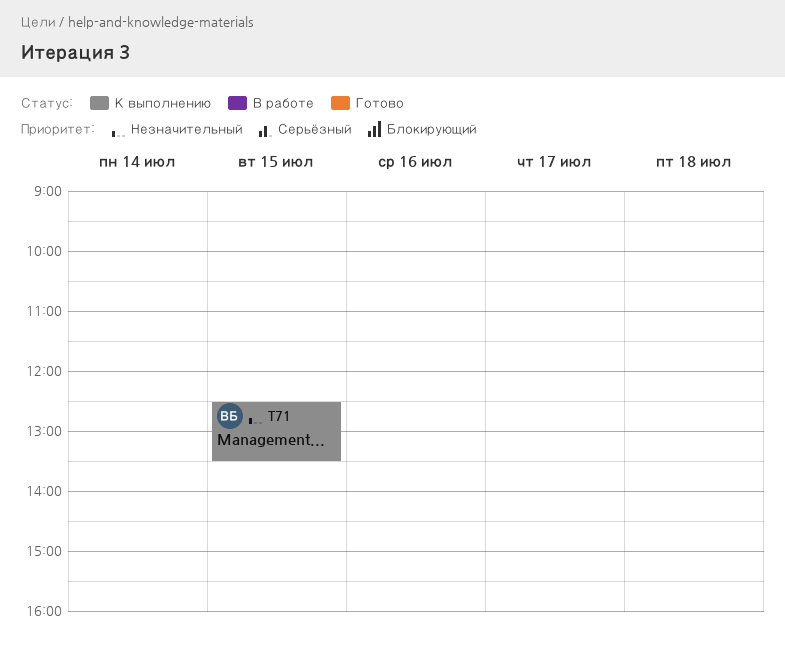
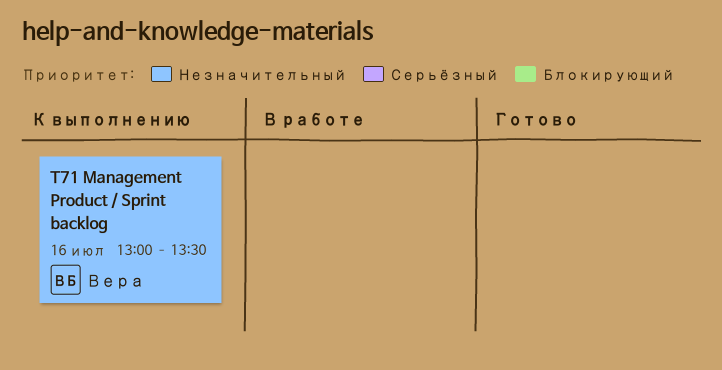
T71, day: Jul 15 -> Jul 16
T71, begins: 12:30 -> 13:00

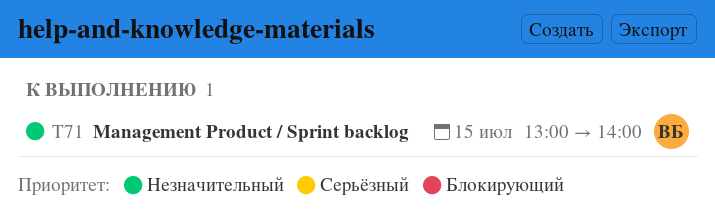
T71, day: Jul 16 -> Jul 15
T71, ends: 13:30 -> 14:00

